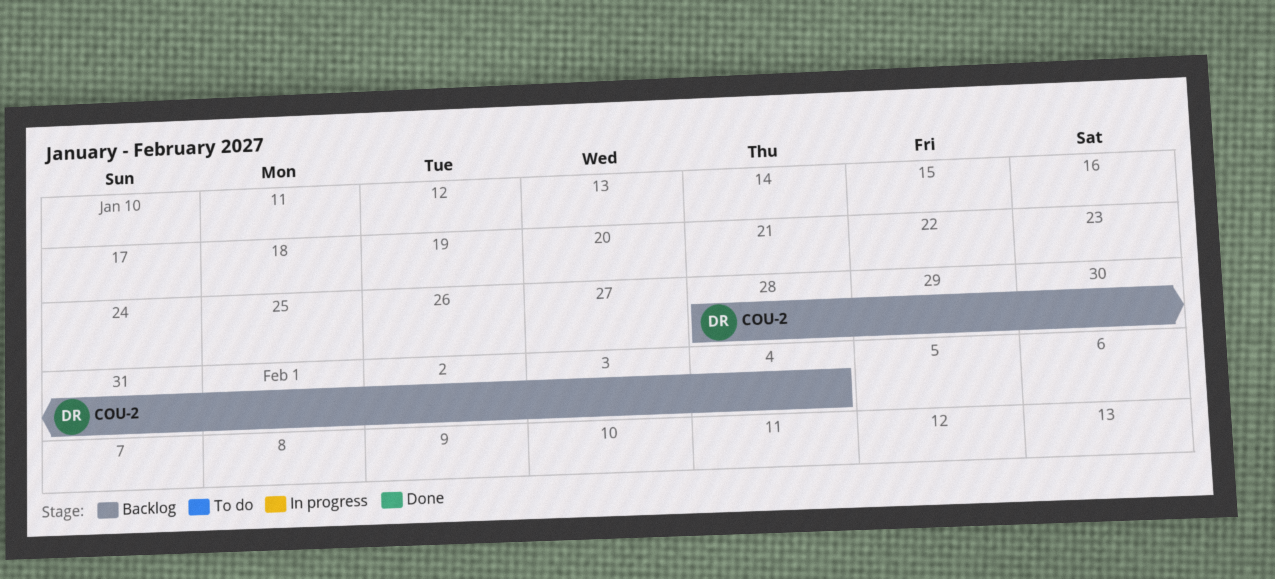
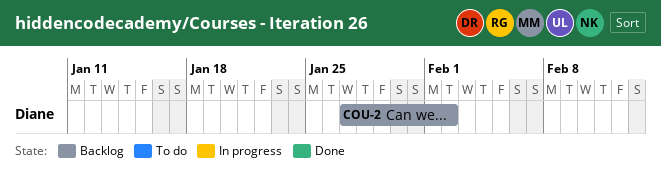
COU-2, start: Jan 28 -> Jan 27
COU-2, due: Feb 4 -> Feb 2

